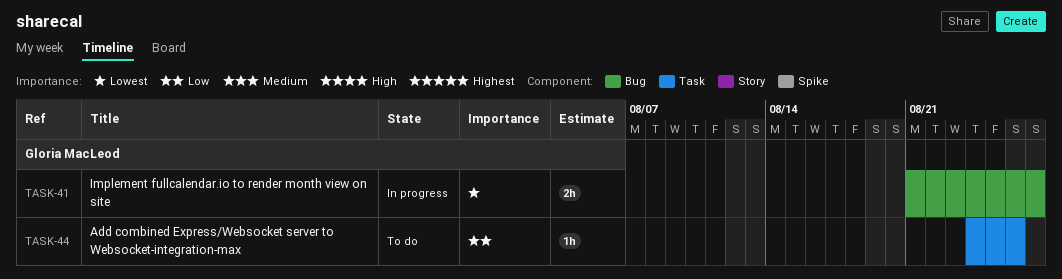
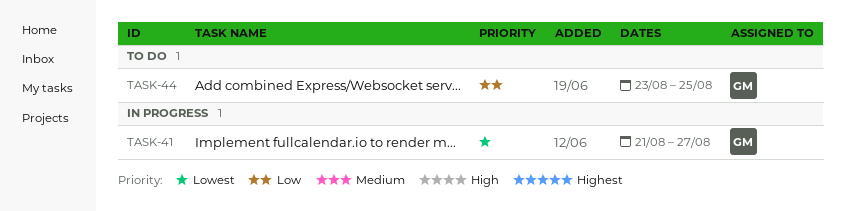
TASK-44, start: Aug 24 -> Aug 23
TASK-44, due: Aug 26 -> Aug 25

